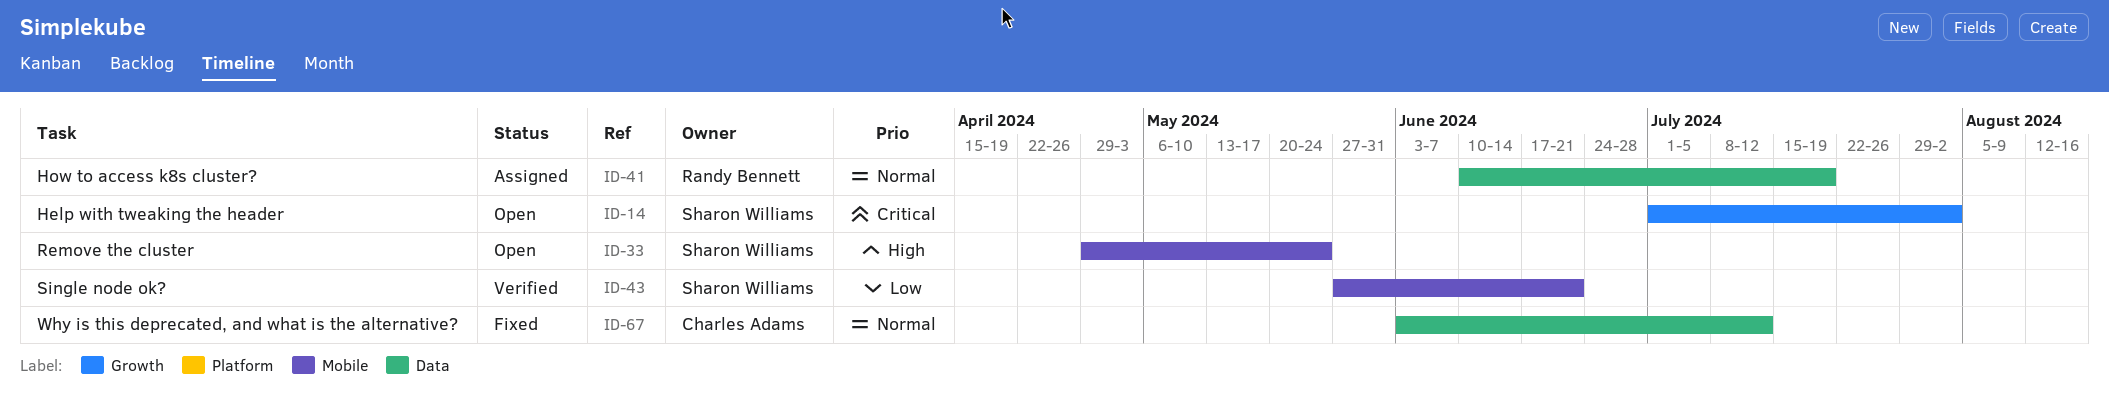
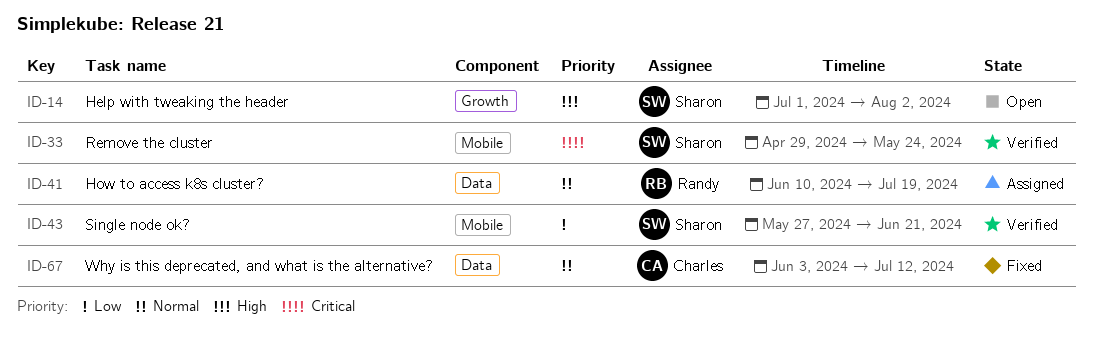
ID-14, priority: Critical -> High
ID-33, status: Open -> Verified
ID-33, priority: High -> Critical

